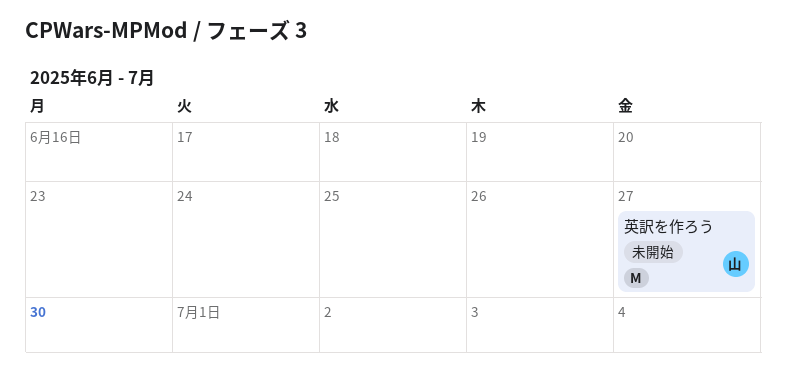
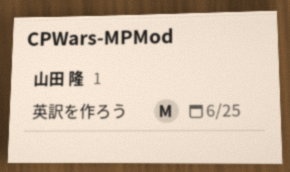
英訳を作ろう, due: Jun 27 -> Jun 25

